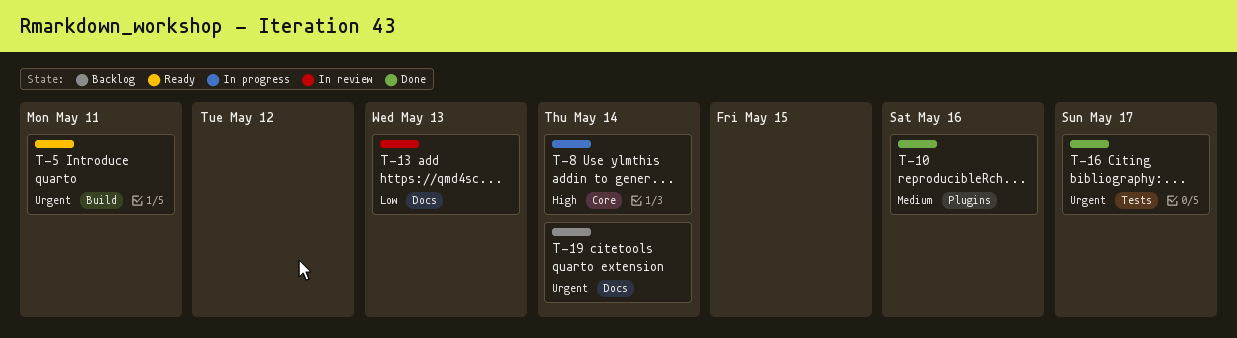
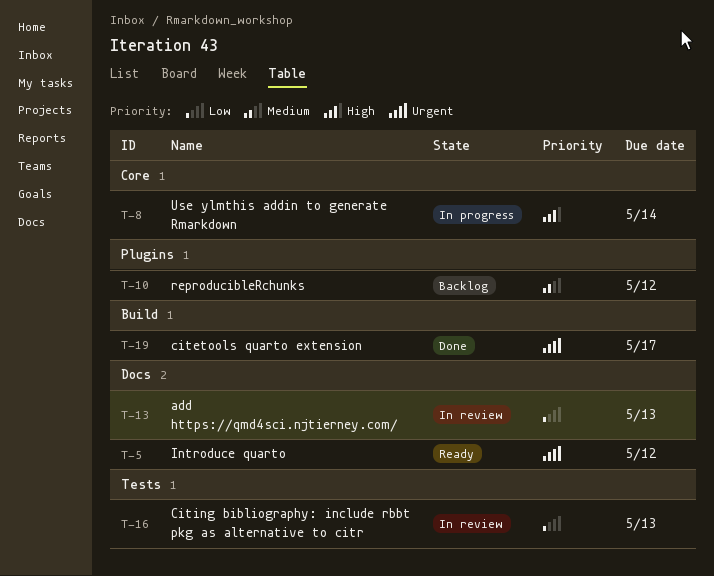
T-5, label: Build -> Docs
T-5, due: May 11 -> May 12
T-10, status: Done -> Backlog
T-10, due: May 16 -> May 12
T-16, status: Done -> In review
T-16, priority: Urgent -> Low
T-16, due: May 17 -> May 13
T-19, status: Backlog -> Done
T-19, label: Docs -> Build
T-19, due: May 14 -> May 17

